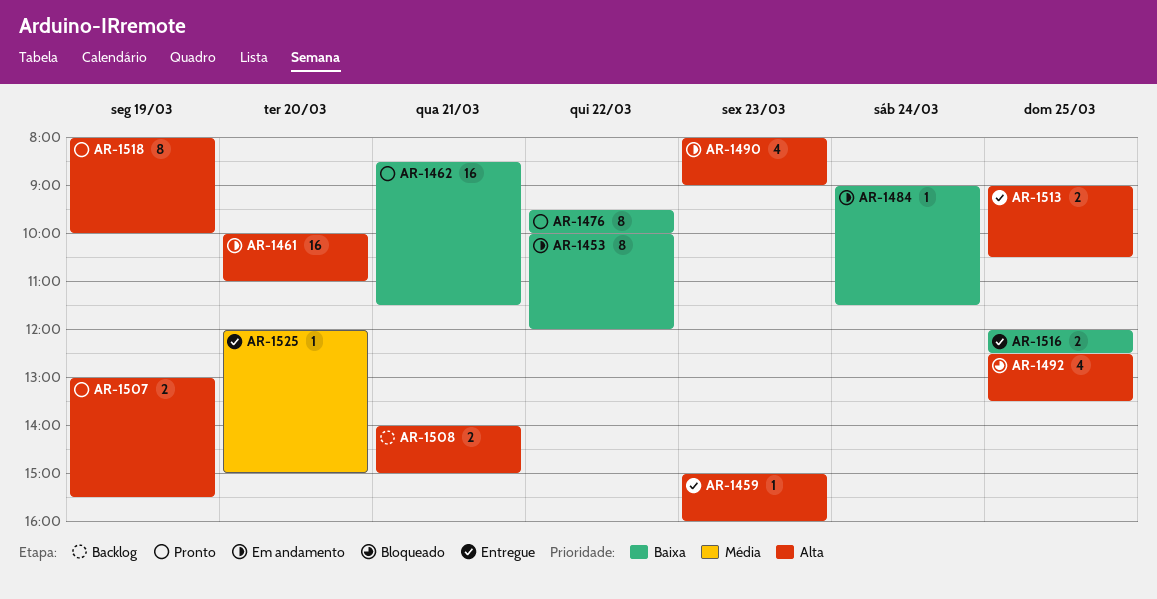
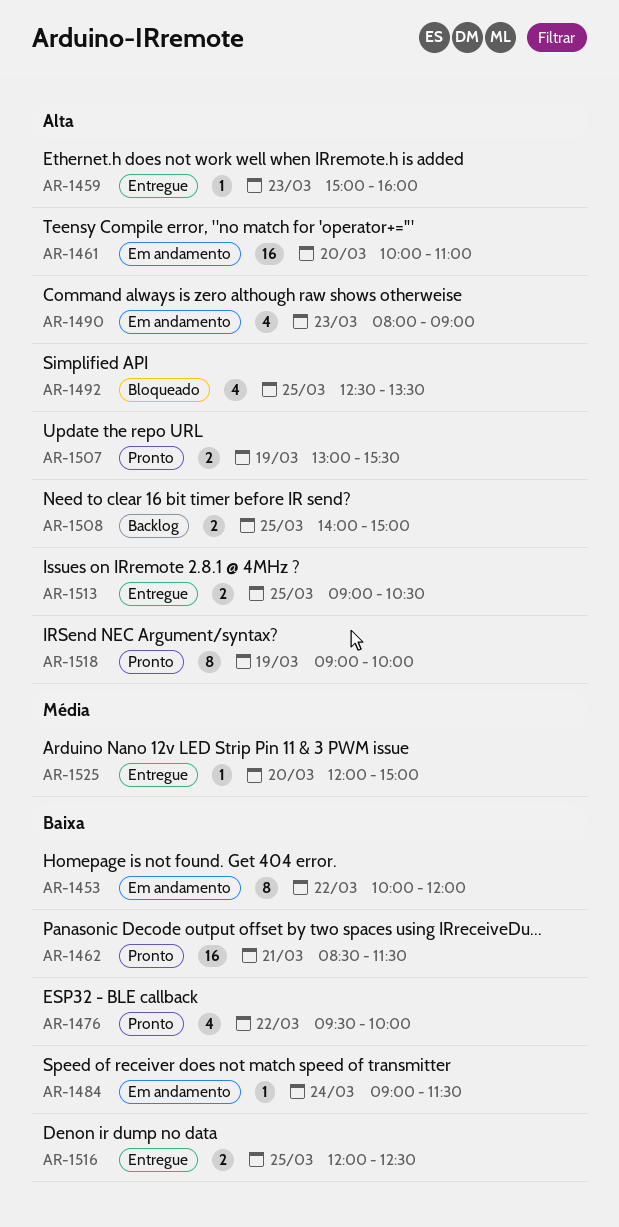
AR-1476, estimate: 8 -> 4
AR-1508, day: Mar 21 -> Mar 25
AR-1518, begins: 08:00 -> 09:00

